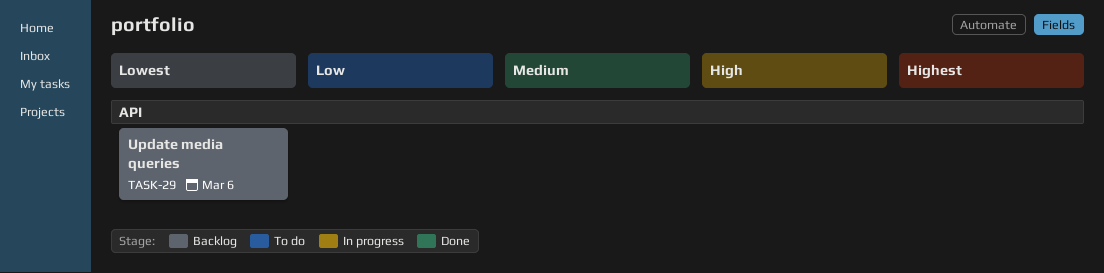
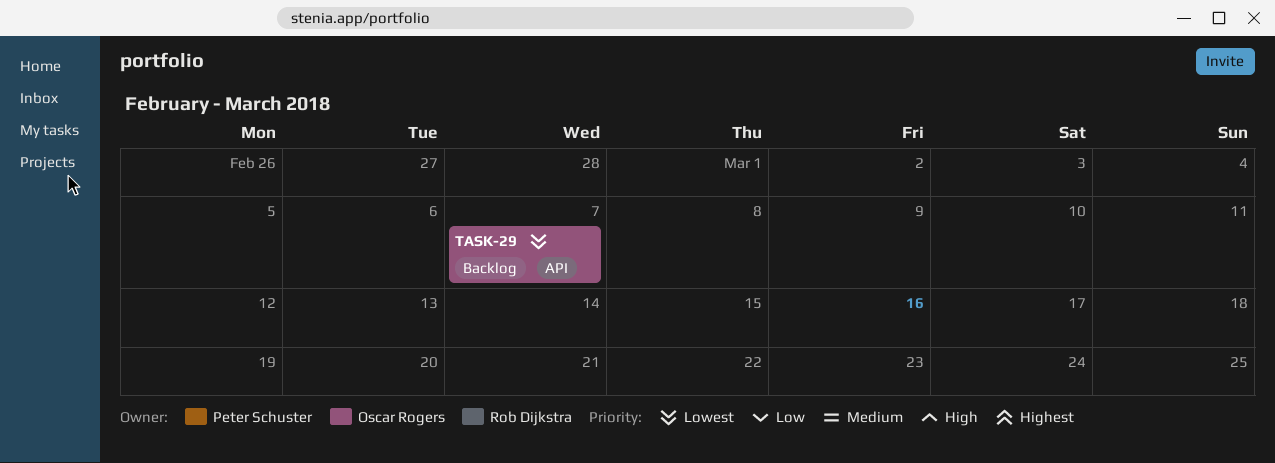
TASK-29, due: Mar 6 -> Mar 7

